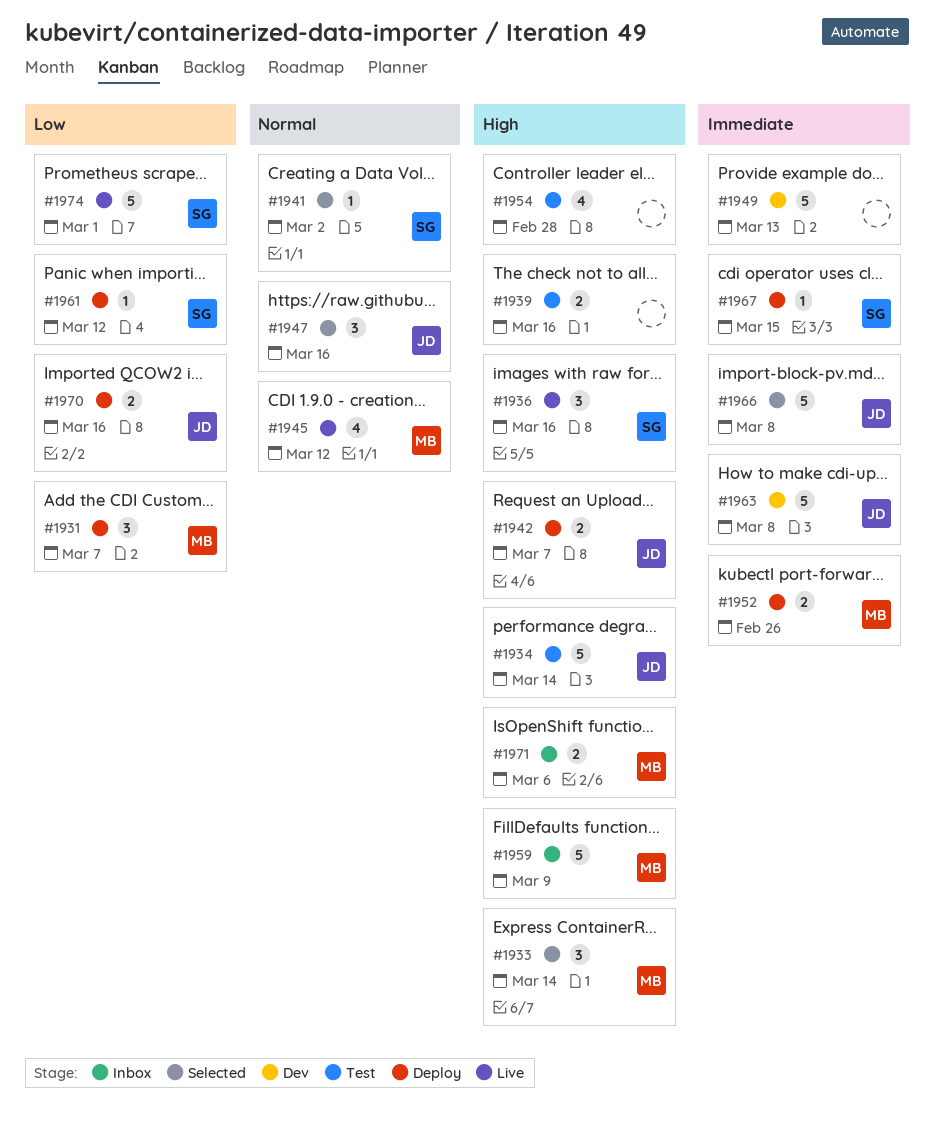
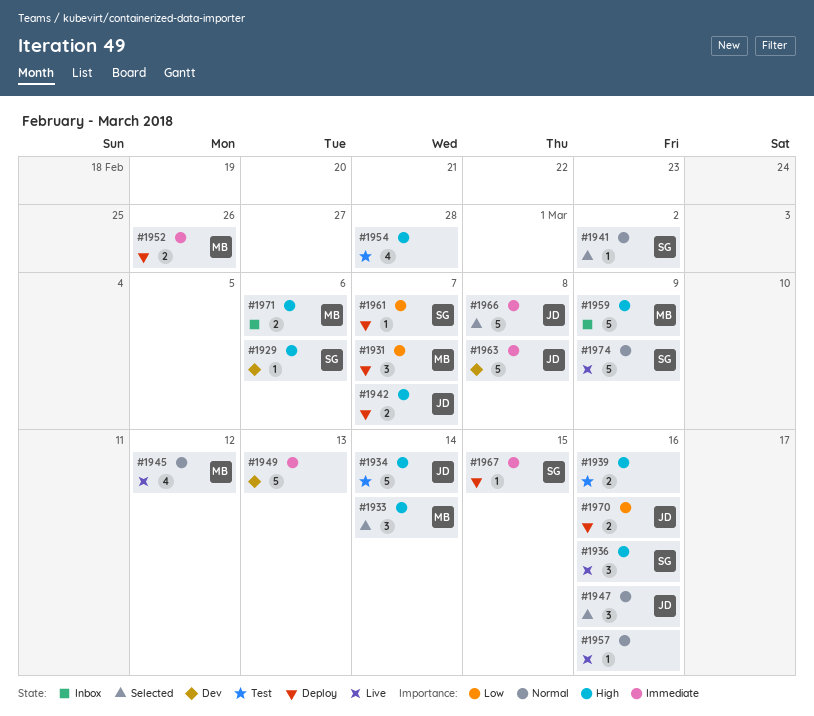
#1929: none -> present
#1957: none -> present
#1961, due: Mar 12 -> Mar 7
#1974, priority: Low -> Normal
#1974, due: Mar 1 -> Mar 9

